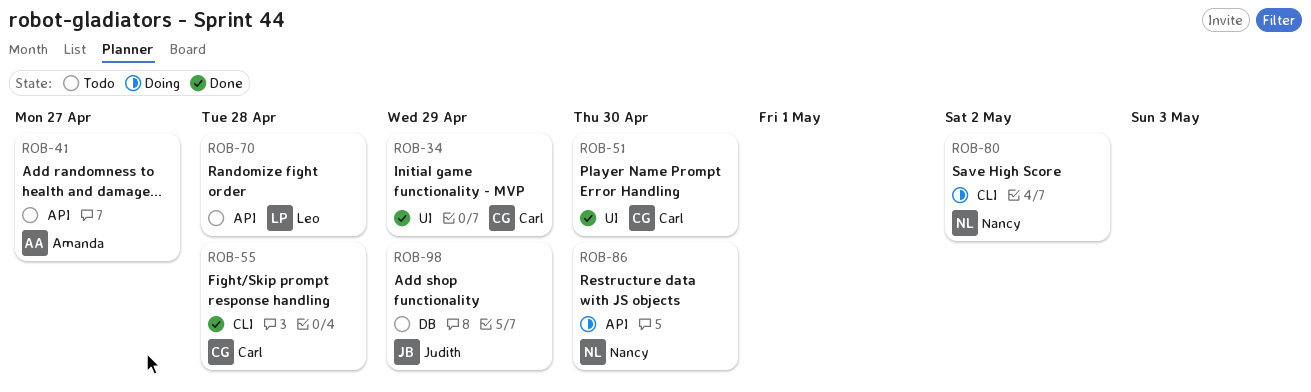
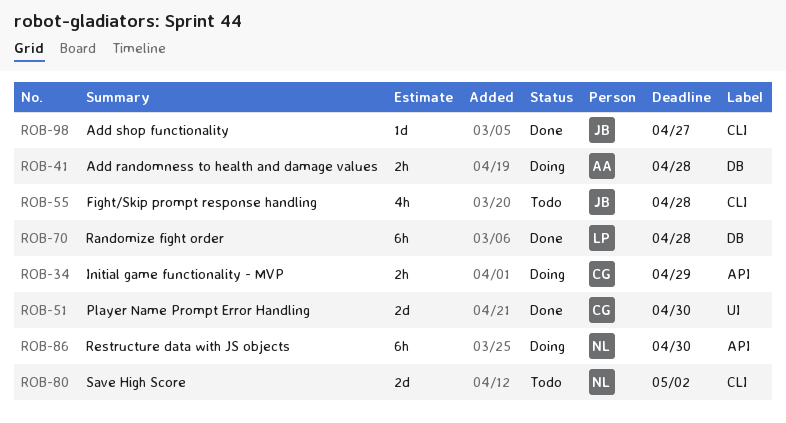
ROB-34, status: Done -> Doing
ROB-34, label: UI -> API
ROB-41, status: Todo -> Doing
ROB-41, label: API -> DB
ROB-41, due: Apr 27 -> Apr 28
ROB-55, status: Done -> Todo
ROB-55, owner: Carl -> Judith
ROB-70, status: Todo -> Done
ROB-70, label: API -> DB
ROB-80, status: Doing -> Todo
ROB-98, status: Todo -> Done
ROB-98, label: DB -> CLI
ROB-98, due: Apr 29 -> Apr 27

